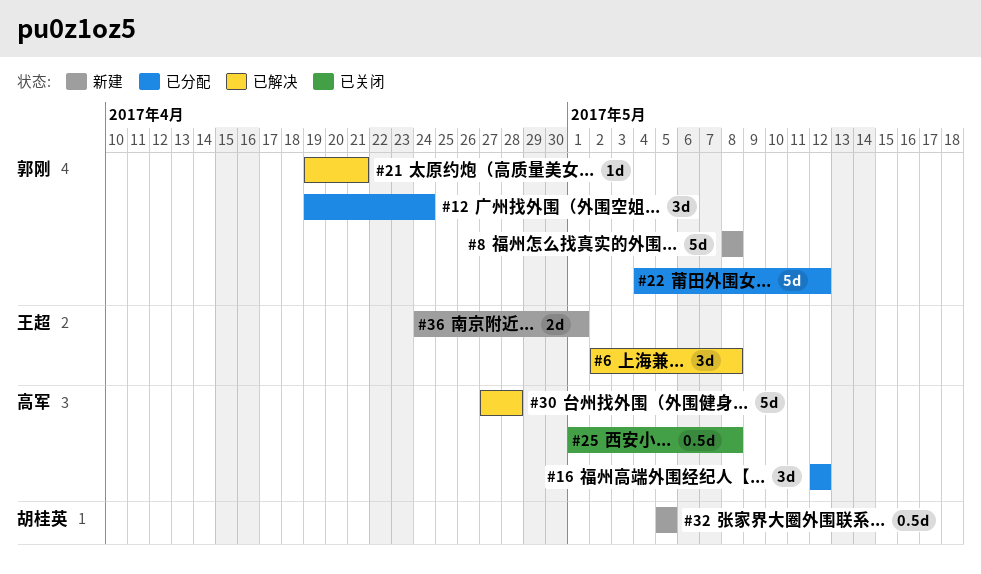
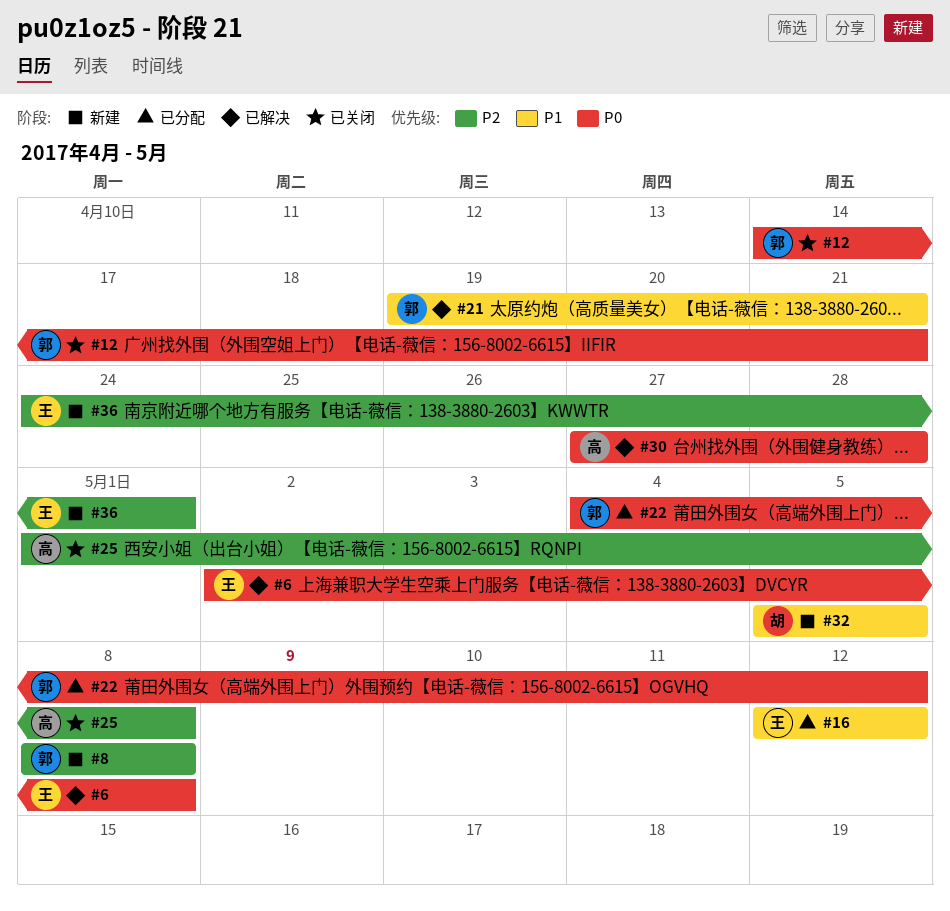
#12, status: 已分配 -> 已关闭
#12, start: Apr 19 -> Apr 14
#12, due: Apr 24 -> Apr 21
#16, owner: 高军 -> 王超

